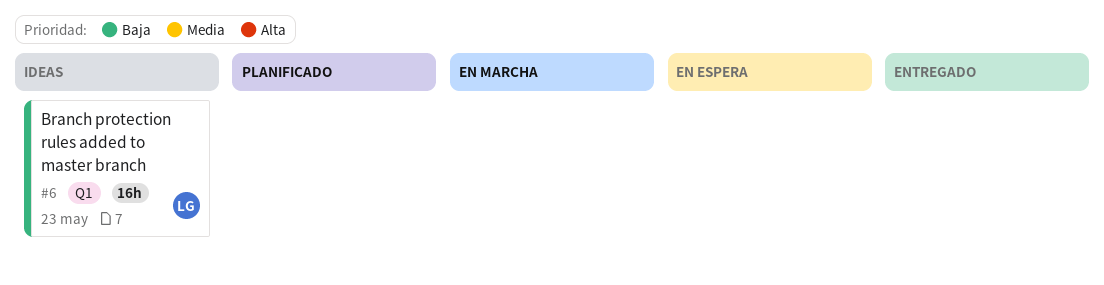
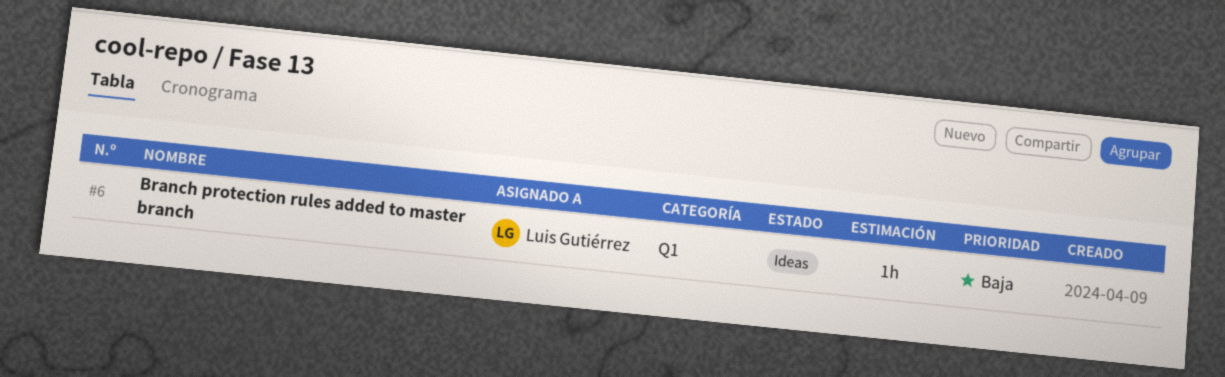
#6, estimate: 16h -> 1h

